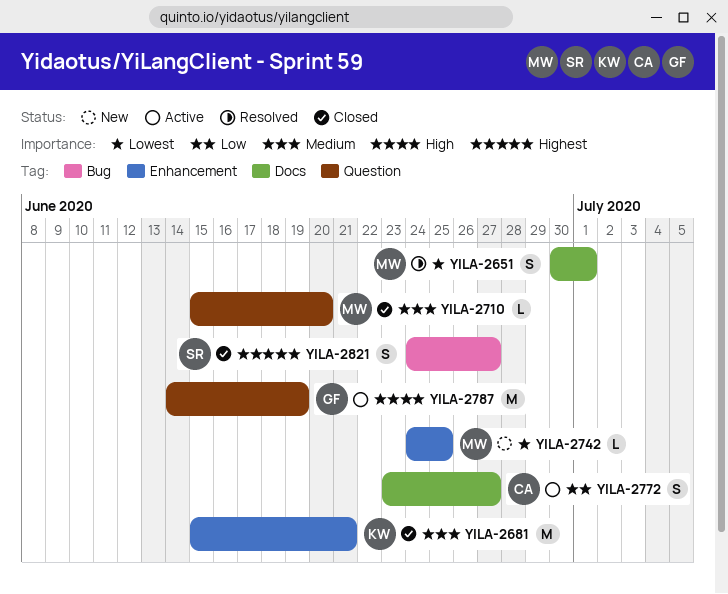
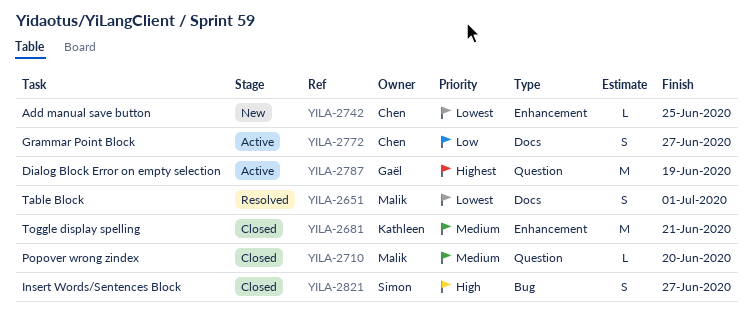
YILA-2742, owner: Malik -> Chen
YILA-2787, priority: High -> Highest
YILA-2821, priority: Highest -> High

